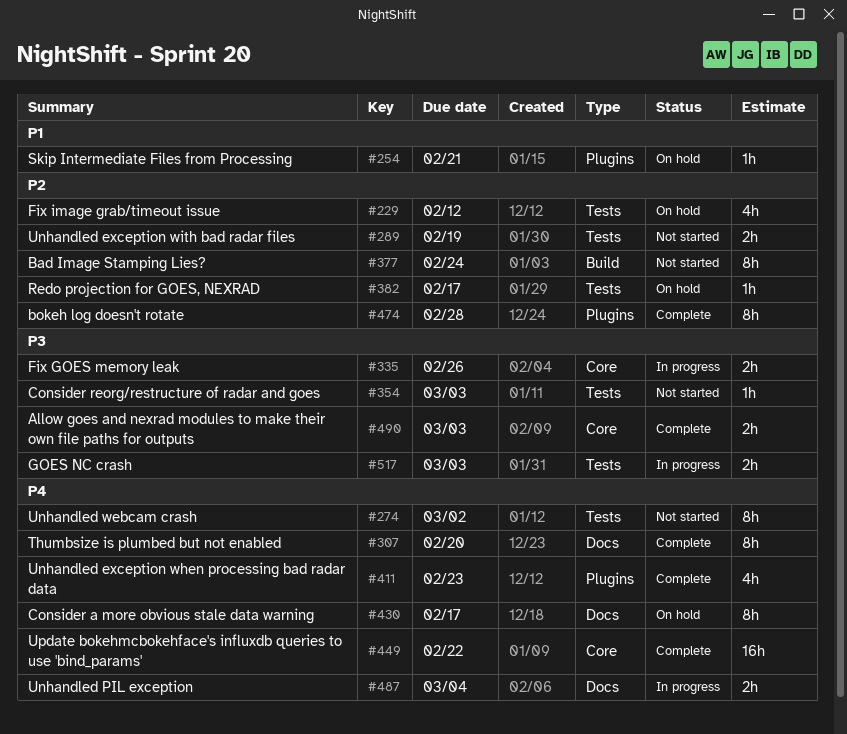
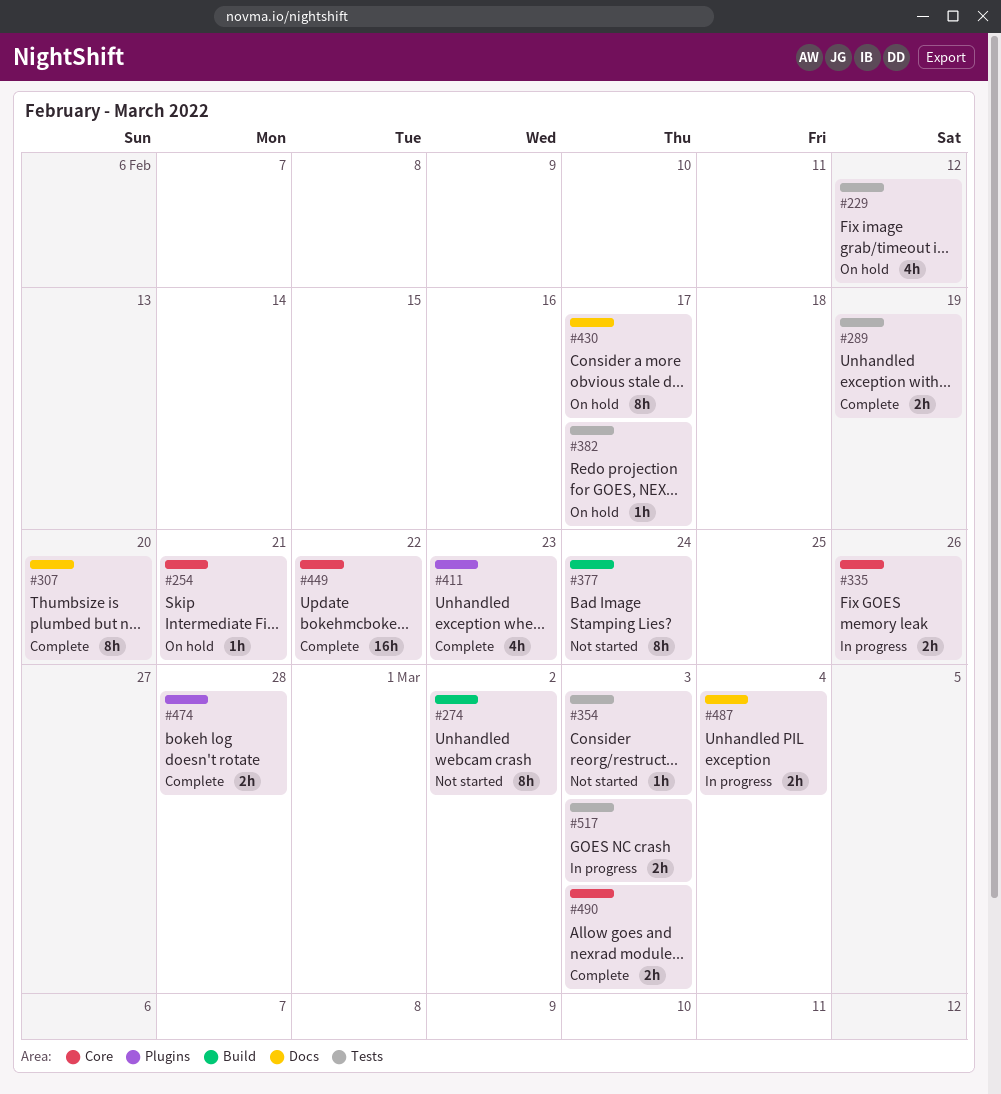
#254, label: Plugins -> Core
#274, label: Tests -> Build
#289, status: Not started -> Complete
#474, estimate: 8h -> 2h

